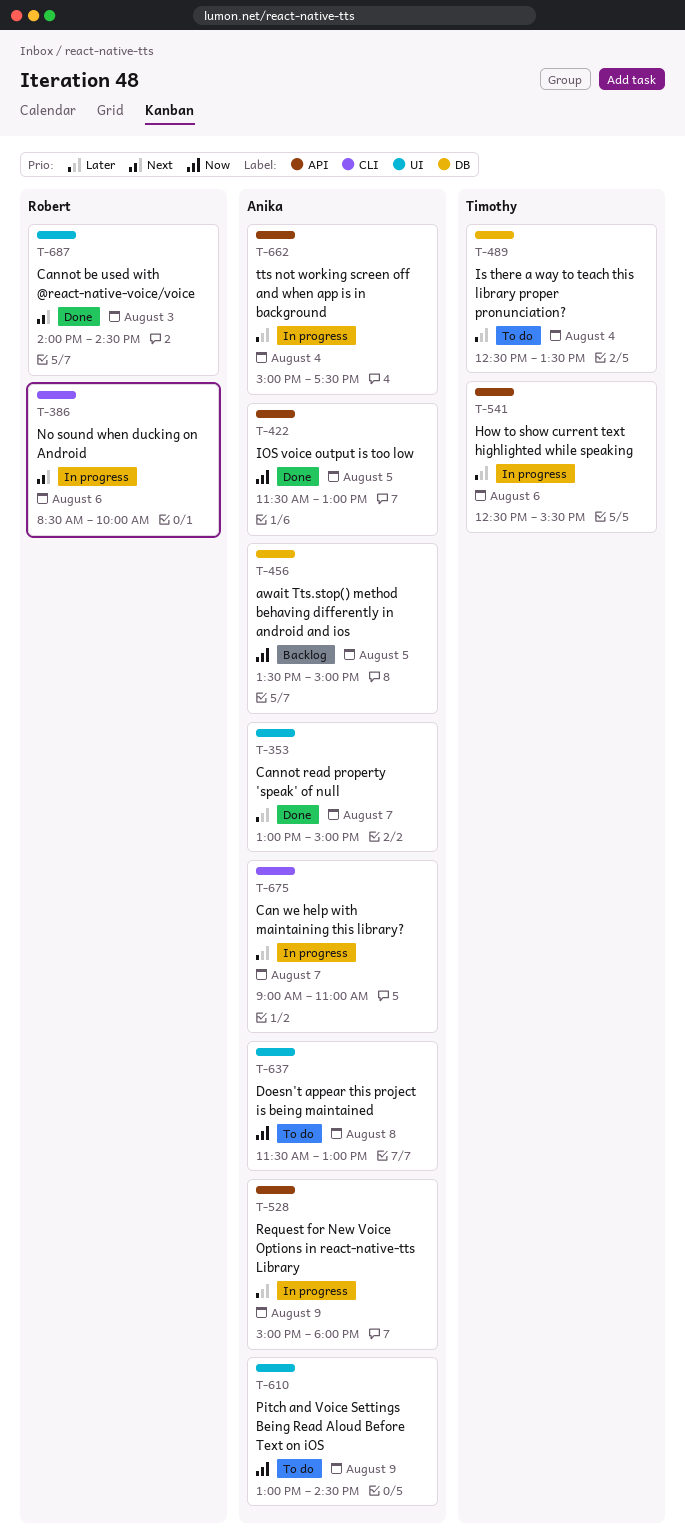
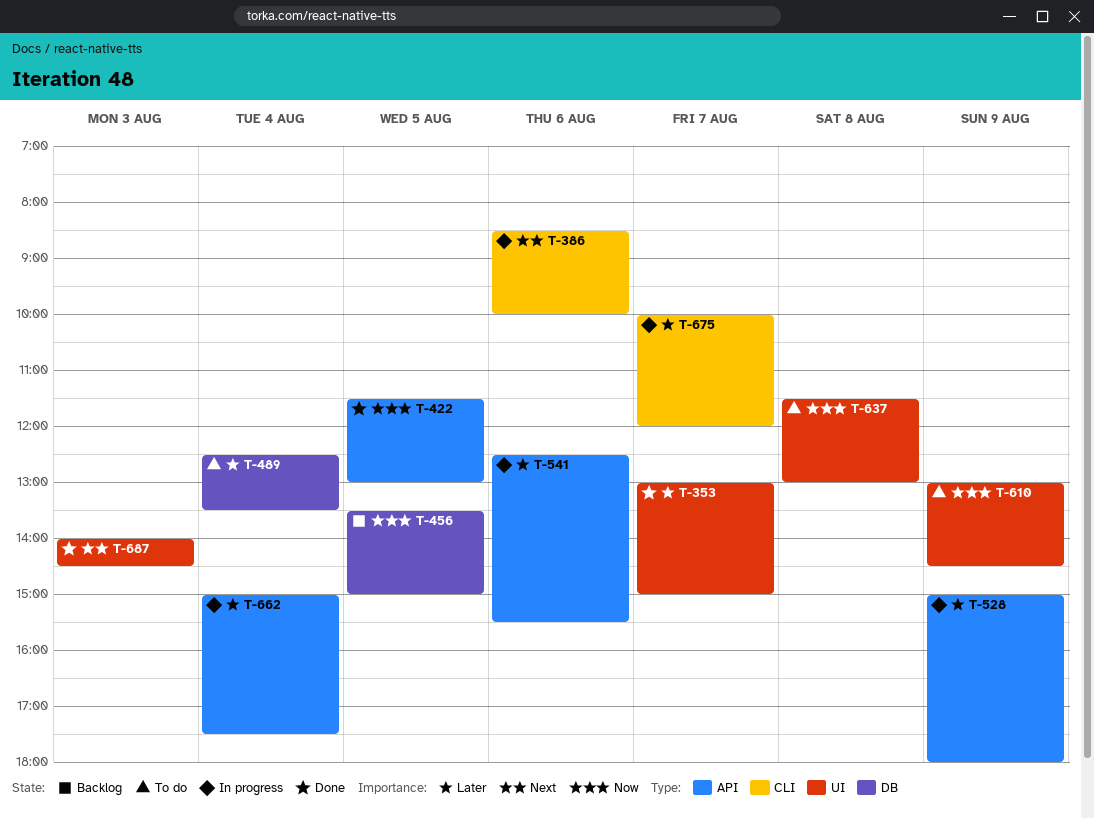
T-675, begins: 09:00 -> 10:00
T-675, ends: 11:00 -> 12:00

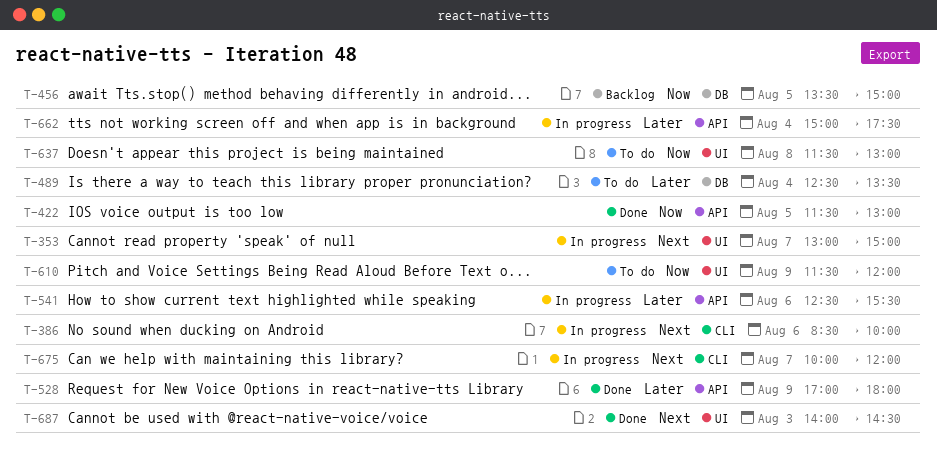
T-353, status: Done -> In progress
T-353, priority: Later -> Next
T-528, status: In progress -> Done
T-528, begins: 15:00 -> 17:00
T-610, begins: 13:00 -> 11:30
T-610, ends: 14:30 -> 12:00
T-675, priority: Later -> Next

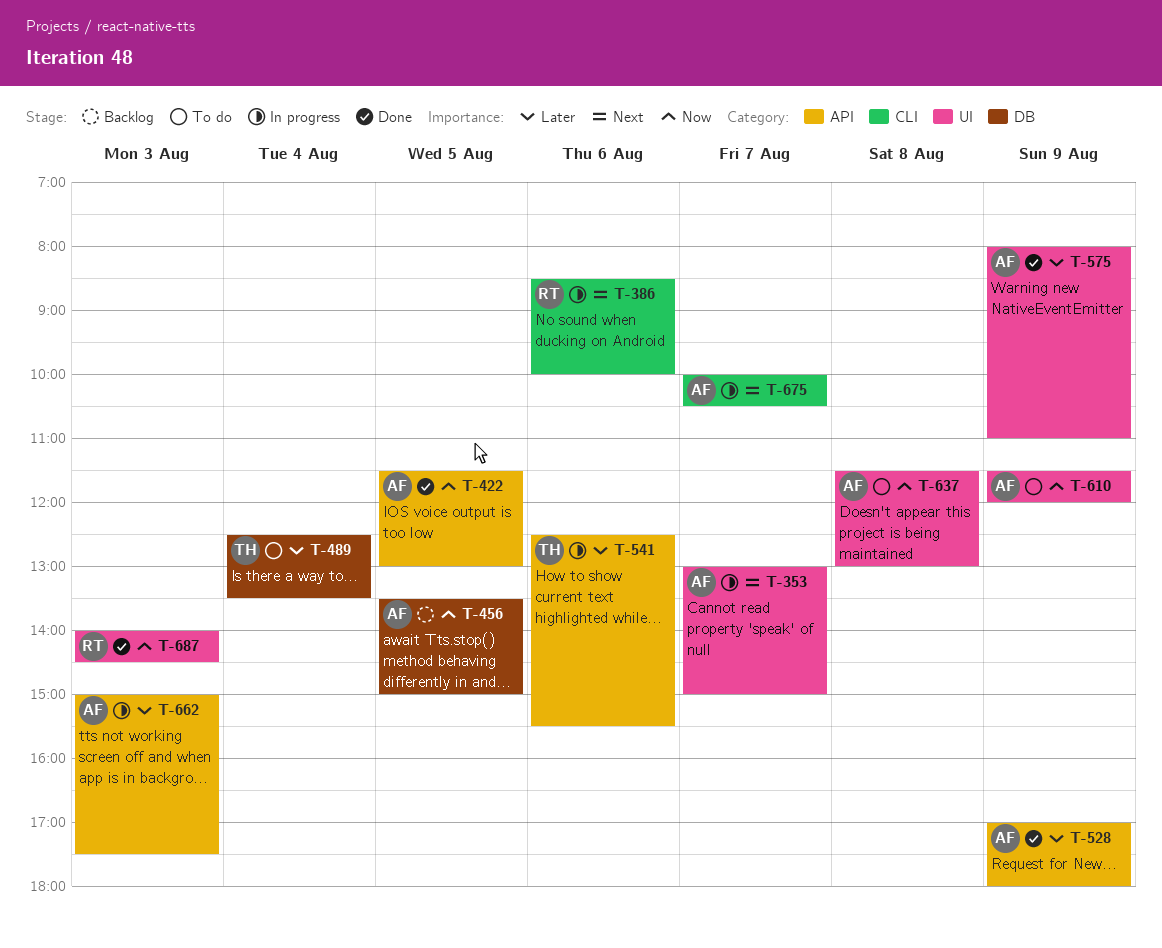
T-575: none -> present
T-662, day: Aug 4 -> Aug 3
T-675, ends: 12:00 -> 10:30
T-687, priority: Next -> Now

